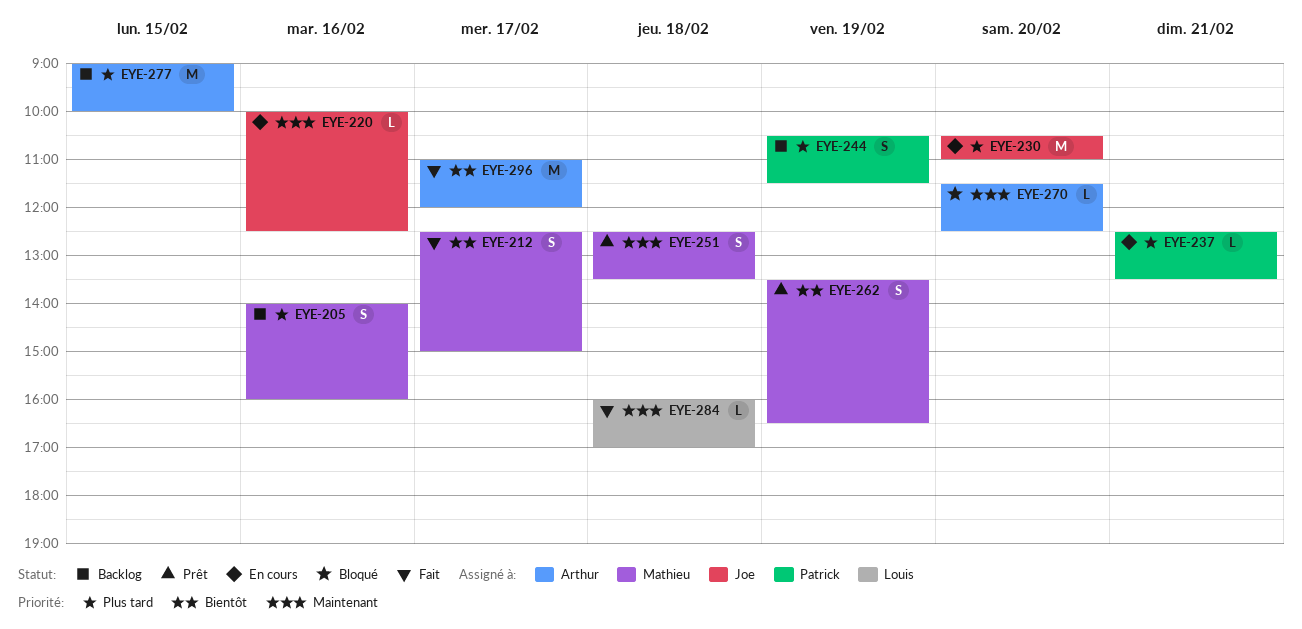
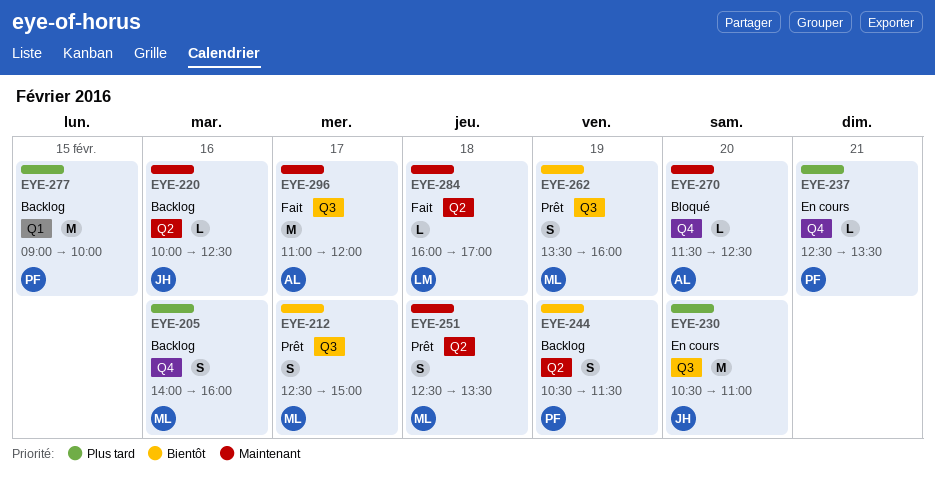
EYE-212, status: Fait -> Prêt
EYE-220, status: En cours -> Backlog
EYE-244, priority: Plus tard -> Bientôt
EYE-262, ends: 16:30 -> 16:00
EYE-277, owner: Arthur -> Patrick
EYE-296, priority: Bientôt -> Maintenant

